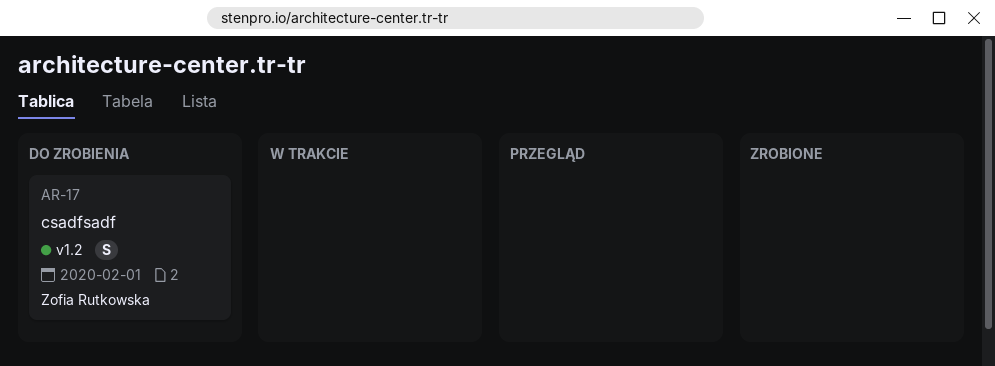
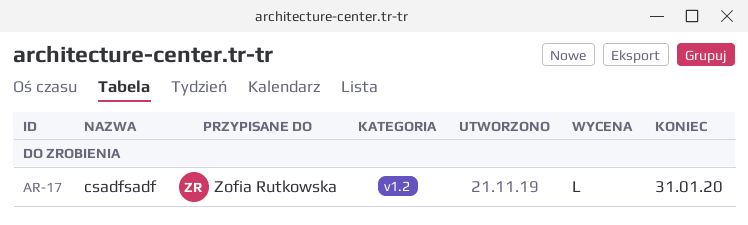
AR-17, estimate: S -> L
AR-17, due: Feb 1 -> Jan 31

